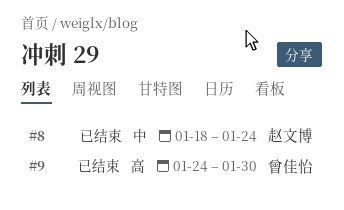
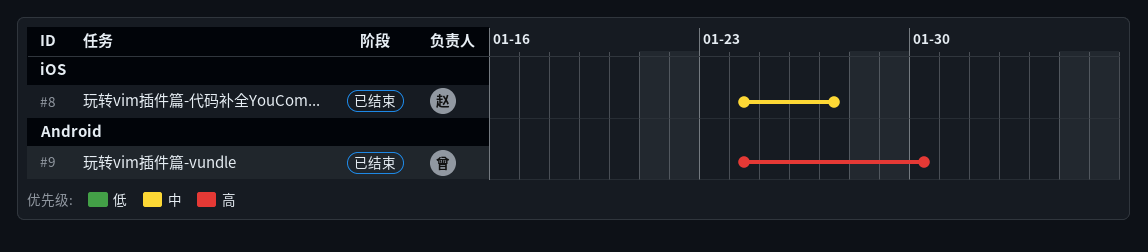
#8, start: Jan 18 -> Jan 24
#8, due: Jan 24 -> Jan 27

